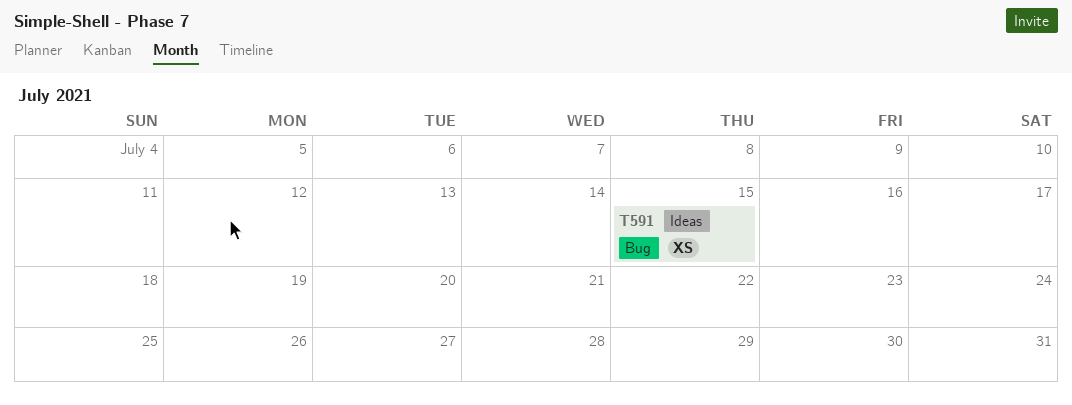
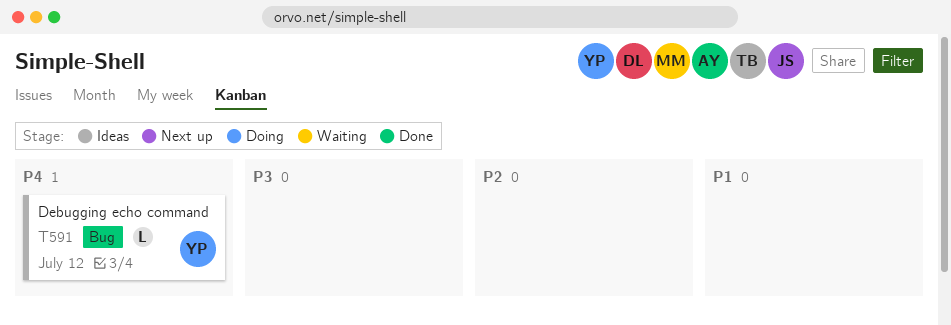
T591, estimate: XS -> L
T591, due: Jul 15 -> Jul 12

